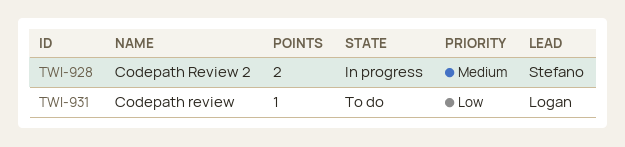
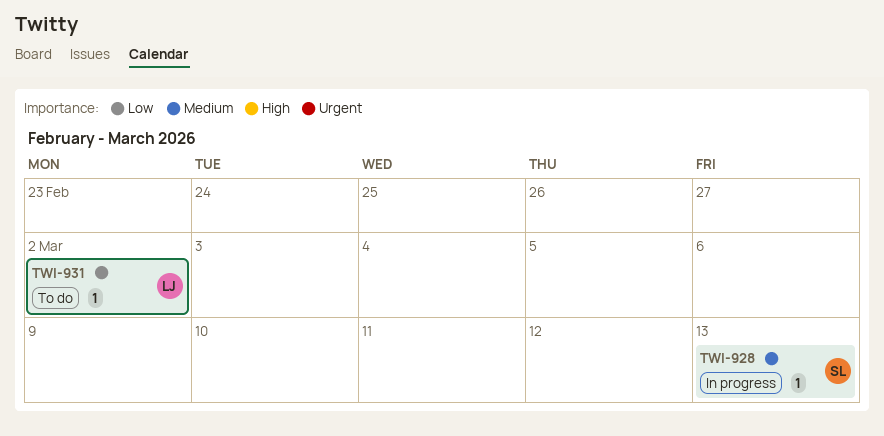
TWI-928, estimate: 2 -> 1

